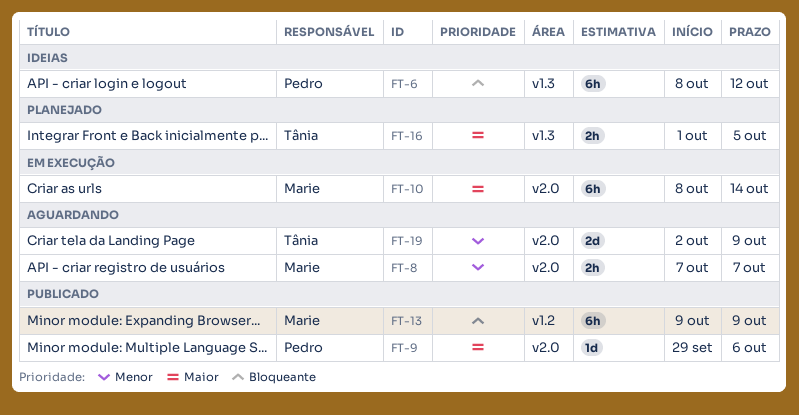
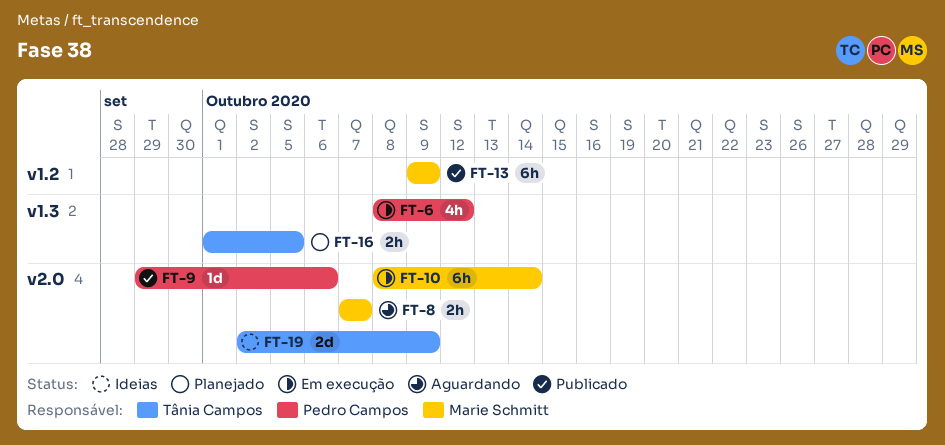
FT-6, status: Ideias -> Em execução
FT-6, estimate: 6h -> 4h
FT-19, status: Aguardando -> Ideias

